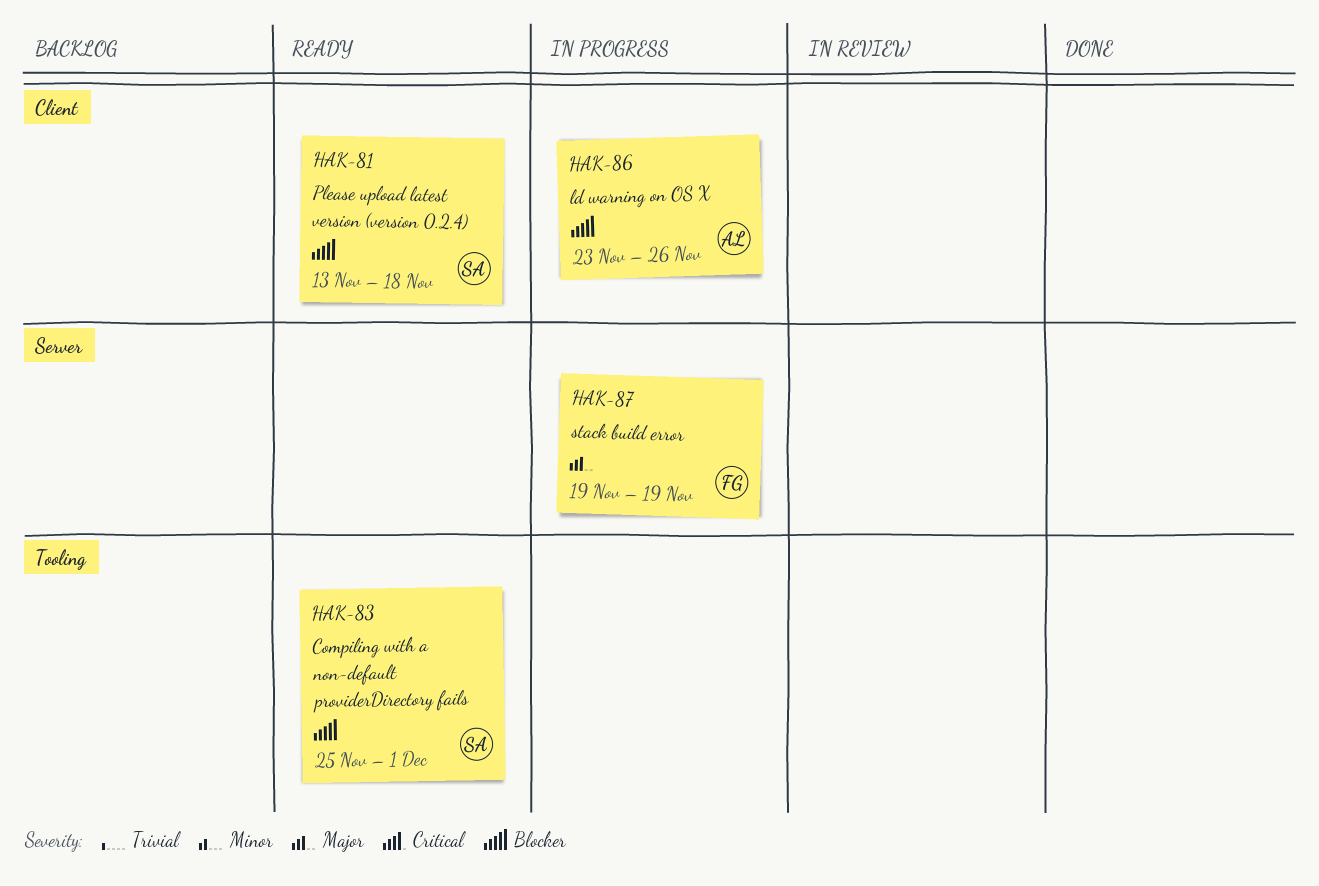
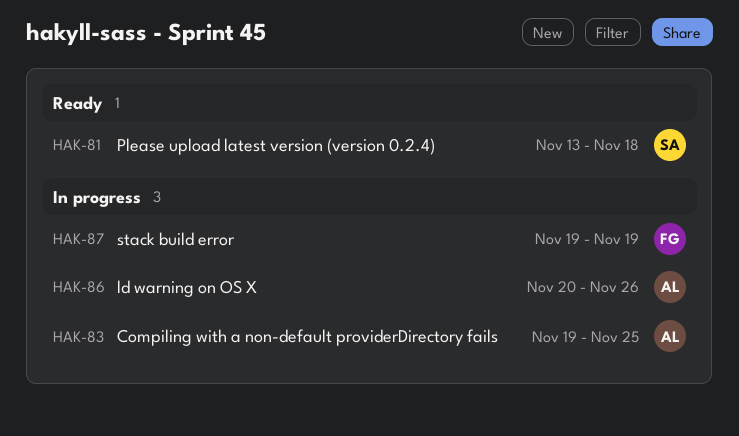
HAK-83, status: Ready -> In progress
HAK-83, owner: SA -> AL
HAK-83, start: Nov 25 -> Nov 19
HAK-83, due: Dec 1 -> Nov 25
HAK-86, start: Nov 23 -> Nov 20

